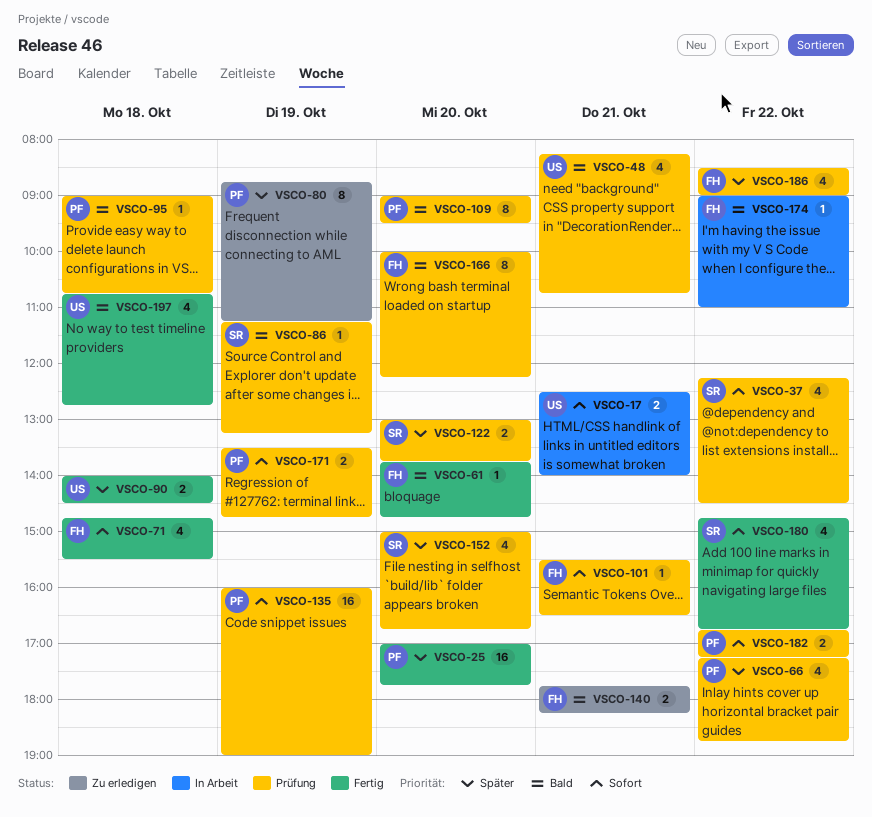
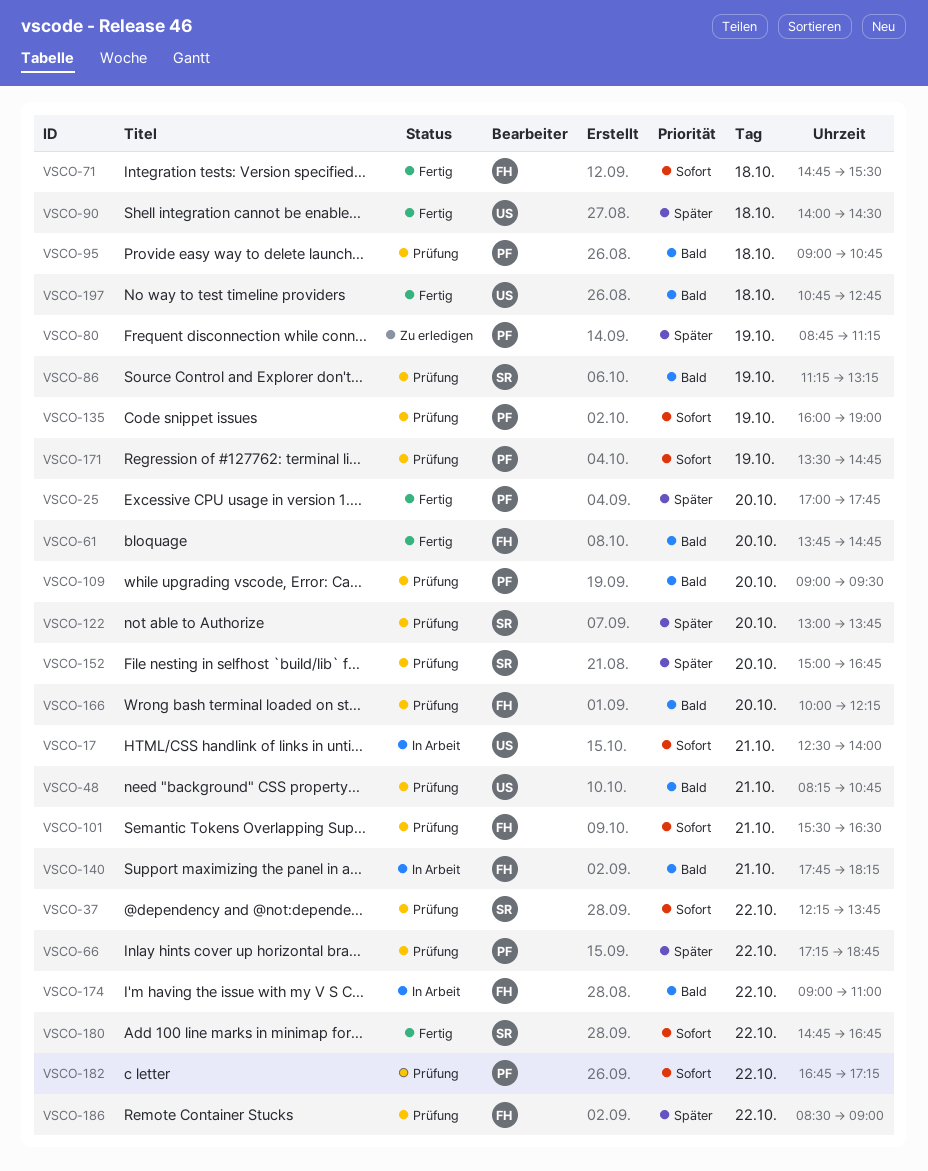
VSCO-37, ends: 14:30 -> 13:45
VSCO-140, status: Zu erledigen -> In Arbeit

